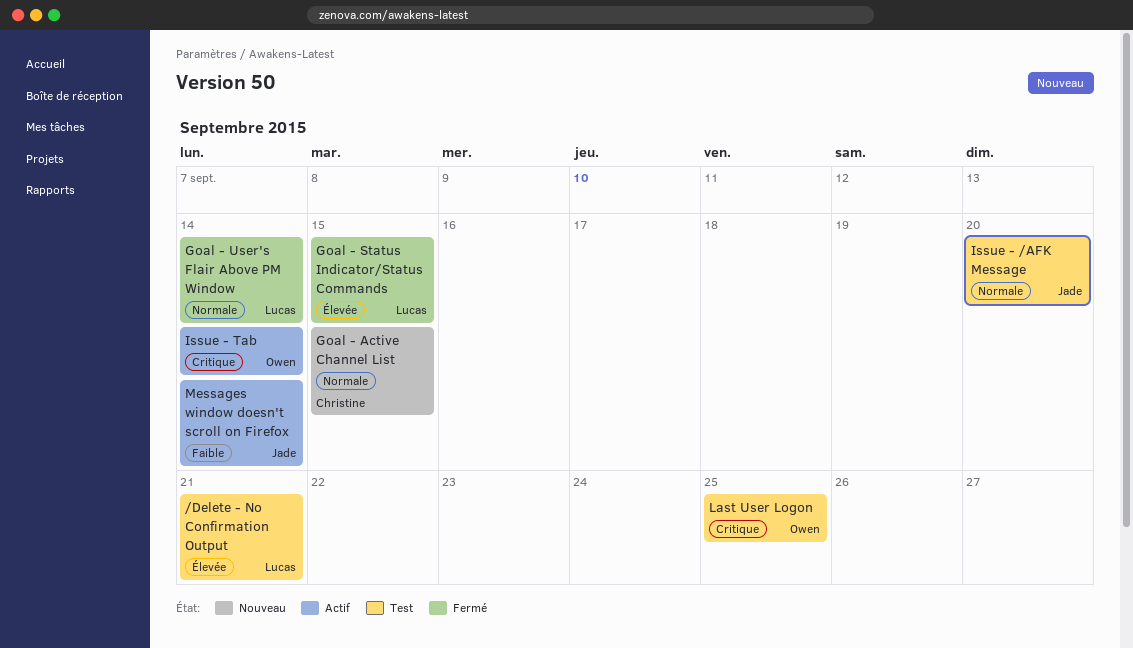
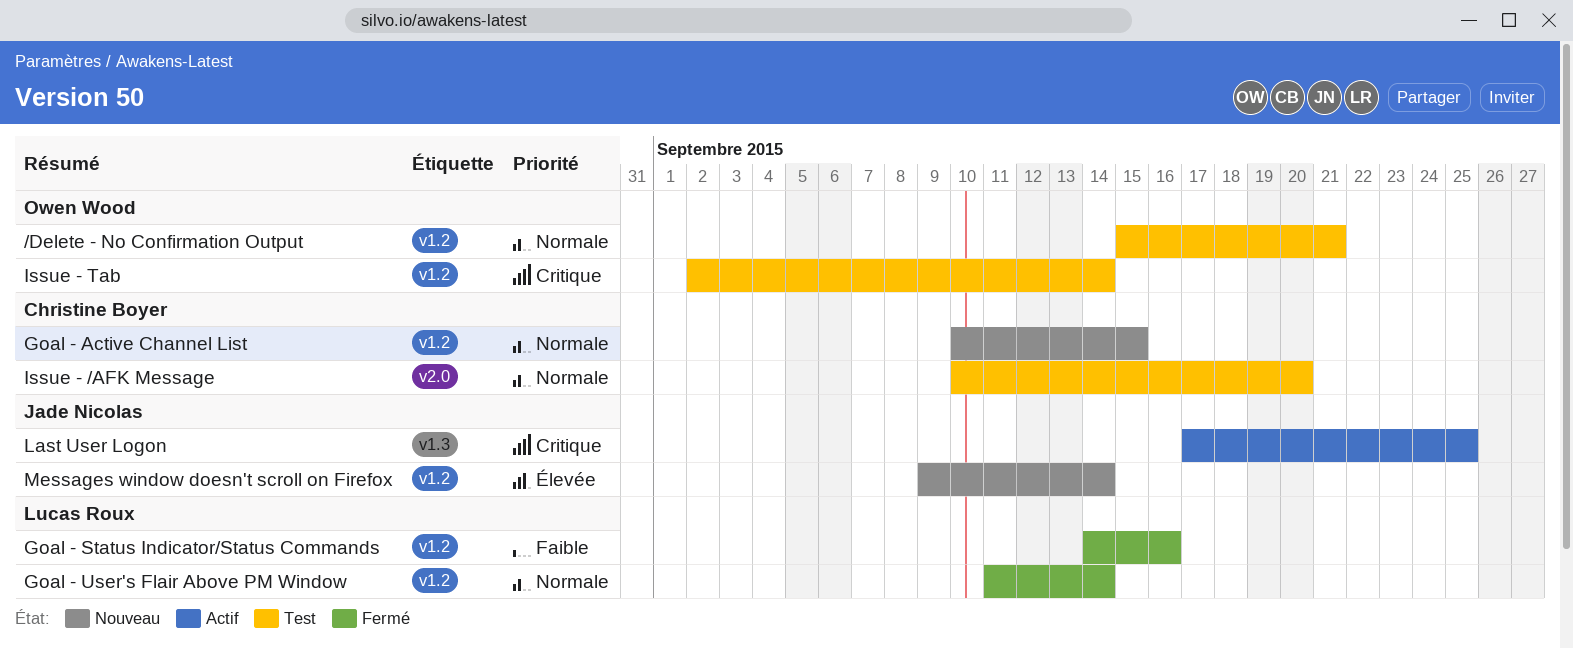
/Delete - No Confirmation Output, owner: Lucas Roux -> Owen Wood
/Delete - No Confirmation Output, priority: Élevée -> Normale
Goal - Status Indicator/Status Commands, priority: Élevée -> Faible
Goal - Status Indicator/Status Commands, due: Sep 15 -> Sep 16
Issue - /AFK Message, owner: Jade Nicolas -> Christine Boyer
Issue - Tab, status: Actif -> Test
Last User Logon, status: Test -> Actif
Last User Logon, owner: Owen Wood -> Jade Nicolas
Messages window doesn't scroll on Firefox, status: Actif -> Nouveau
Messages window doesn't scroll on Firefox, priority: Faible -> Élevée

